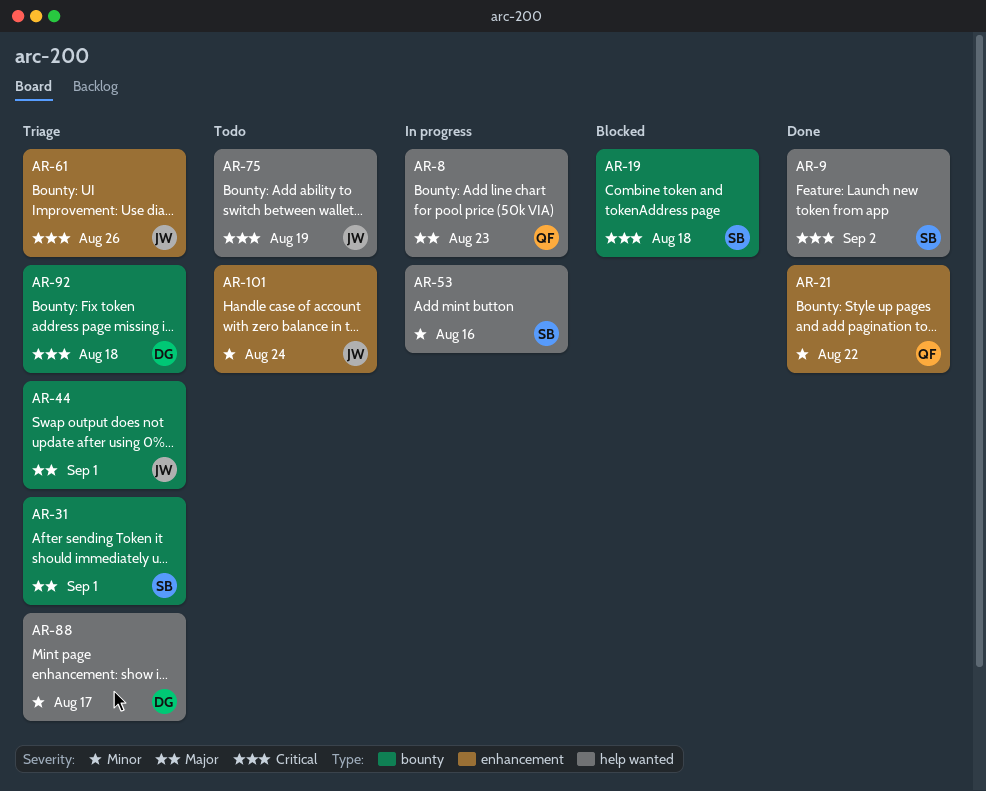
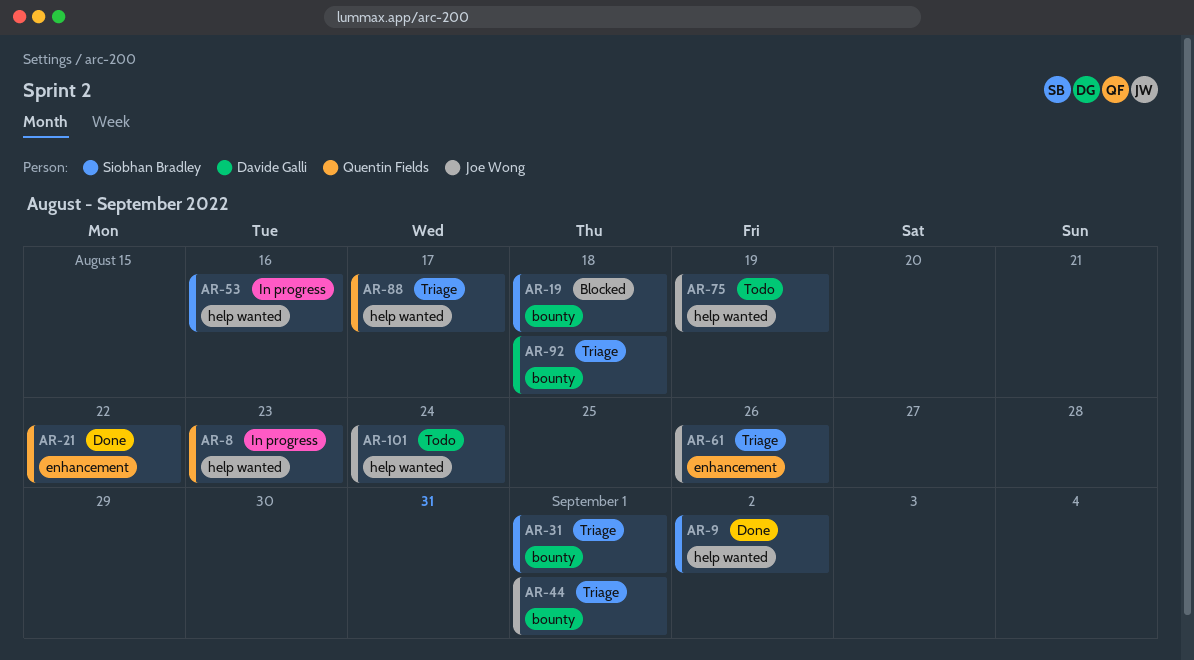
AR-88, owner: Davide Galli -> Quentin Fields
AR-101, label: enhancement -> help wanted

